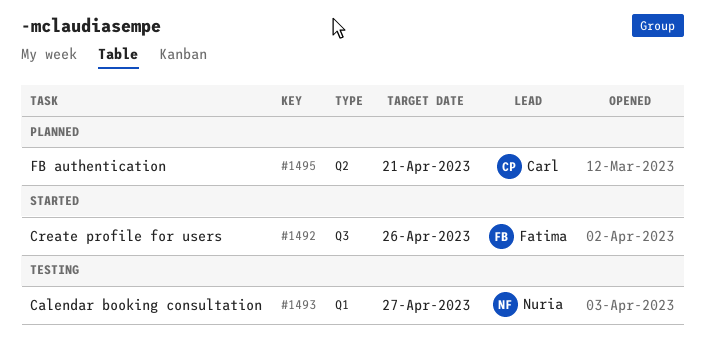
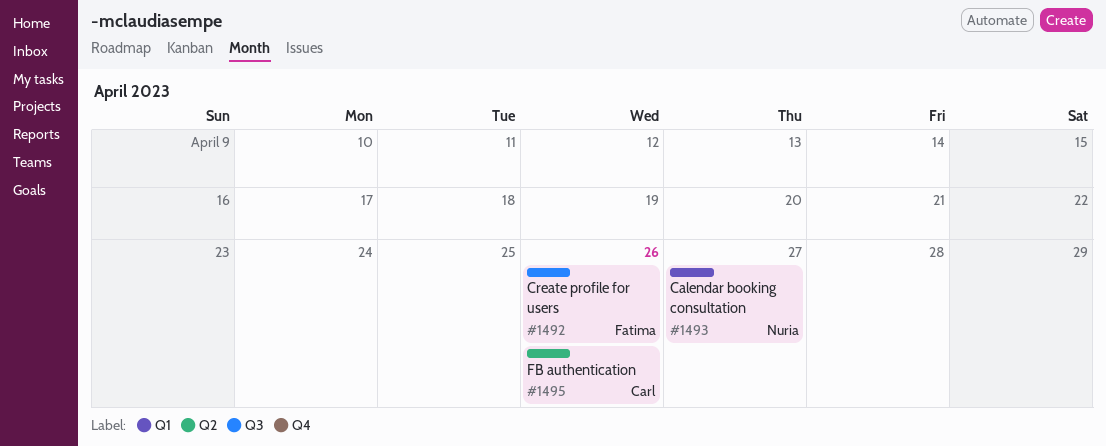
#1495, due: Apr 21 -> Apr 26

